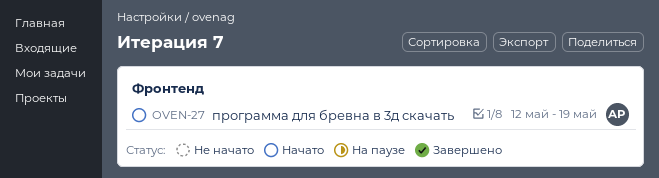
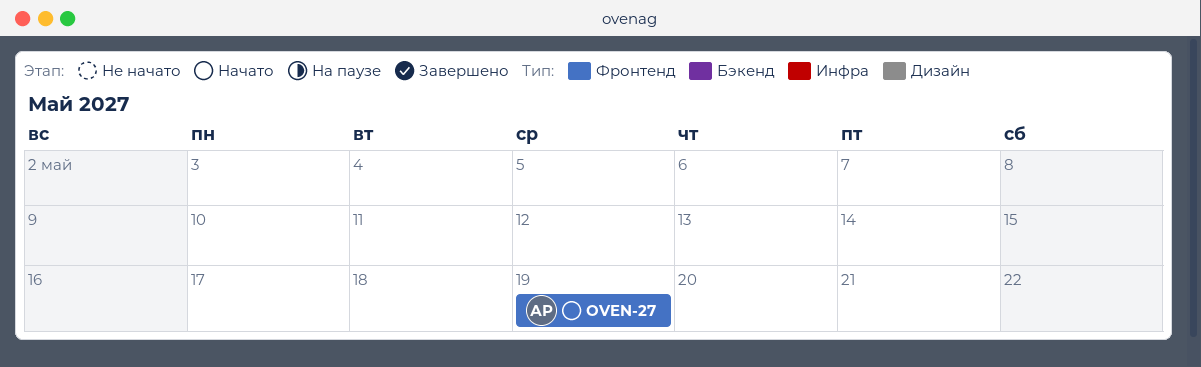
OVEN-27, start: May 12 -> May 19

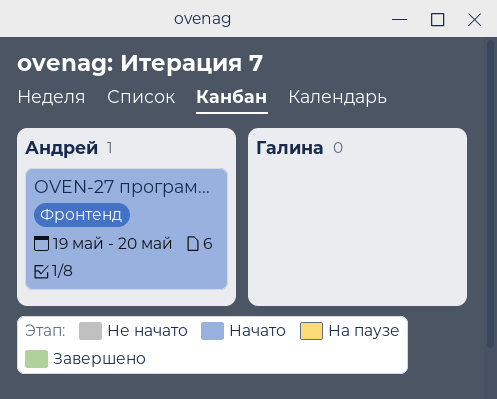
OVEN-27, due: May 19 -> May 20

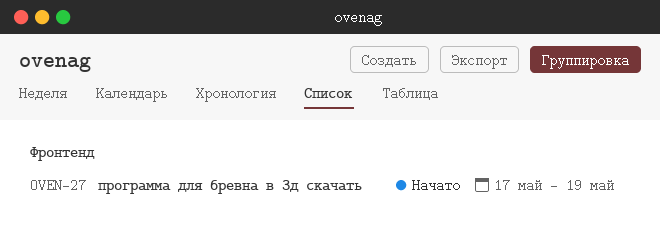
OVEN-27, start: May 19 -> May 17
OVEN-27, due: May 20 -> May 19

